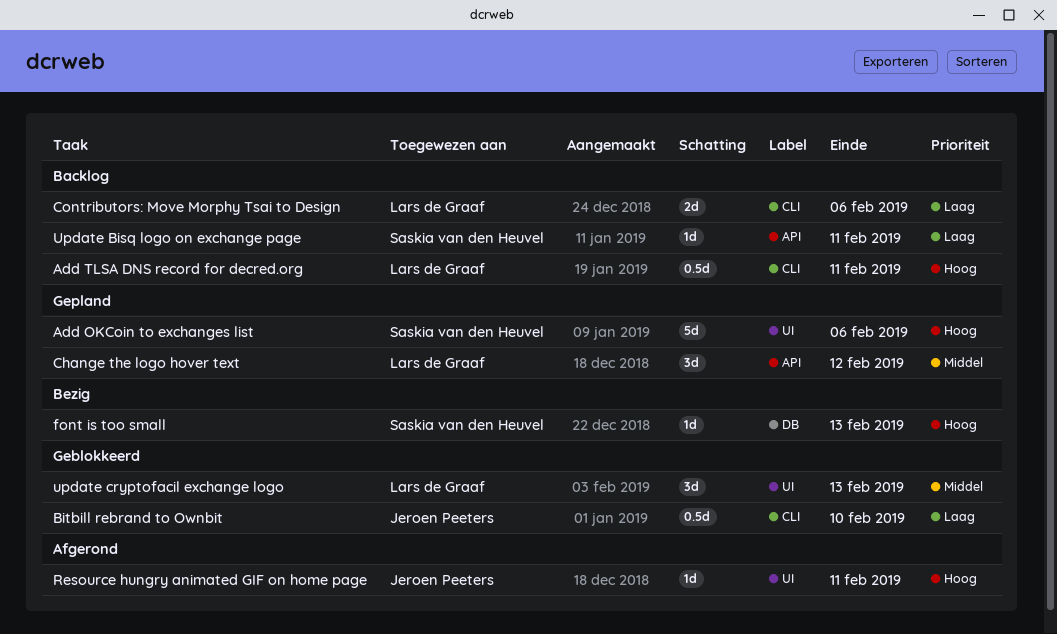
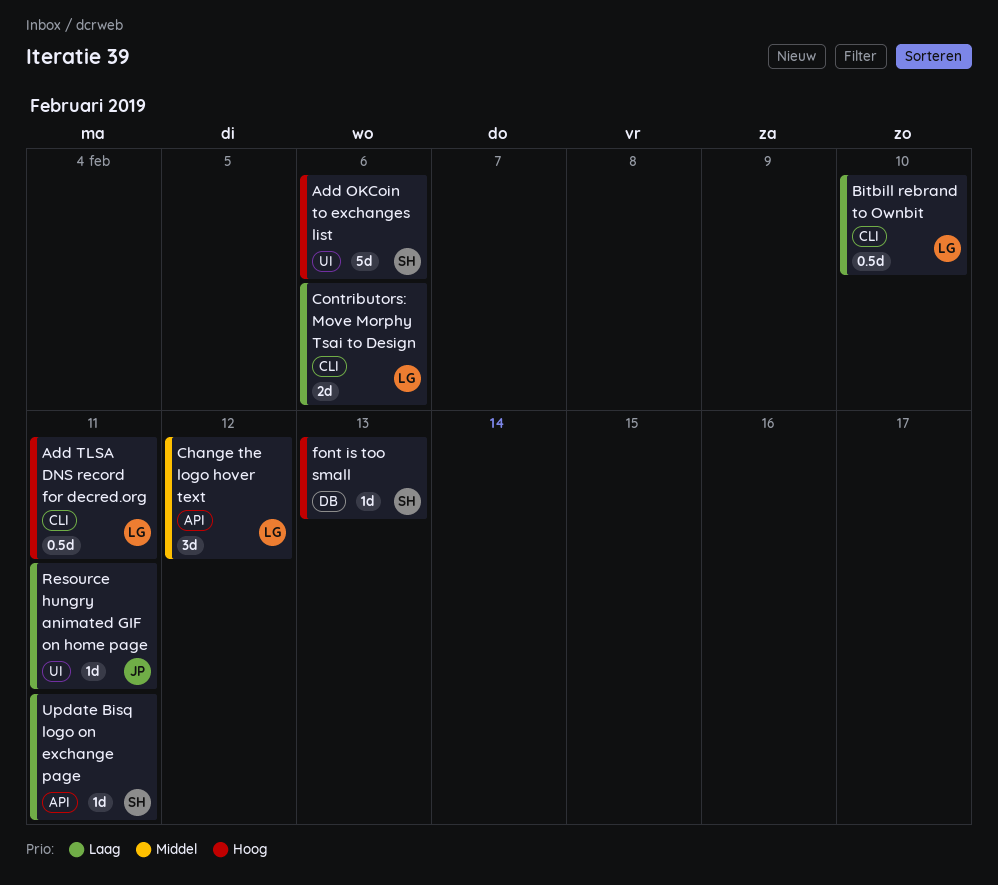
Bitbill rebrand to Ownbit, owner: Jeroen Peeters -> Lars de Graaf
Resource hungry animated GIF on home page, priority: Hoog -> Laag
update cryptofacil exchange logo: present -> none

